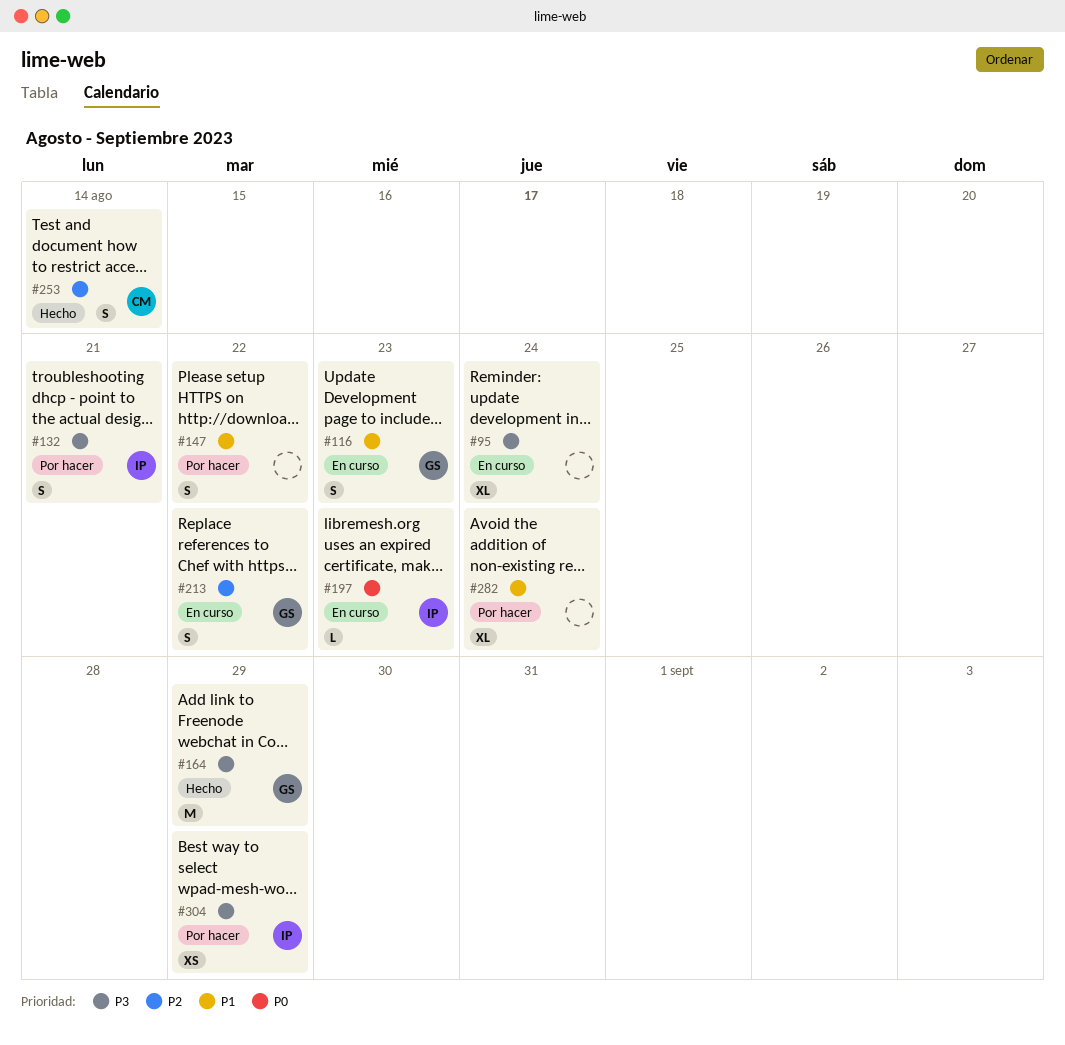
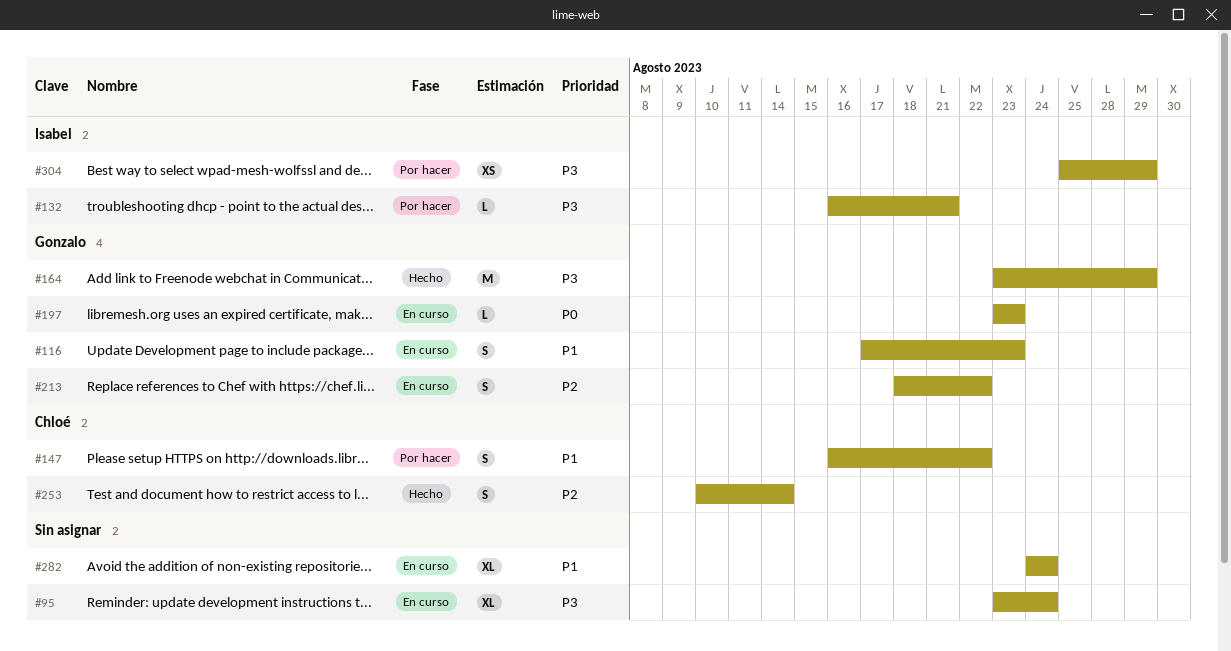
#132, estimate: S -> L
#147, owner: none -> Chloé
#197, owner: Isabel -> Gonzalo
#282, status: Por hacer -> En curso

